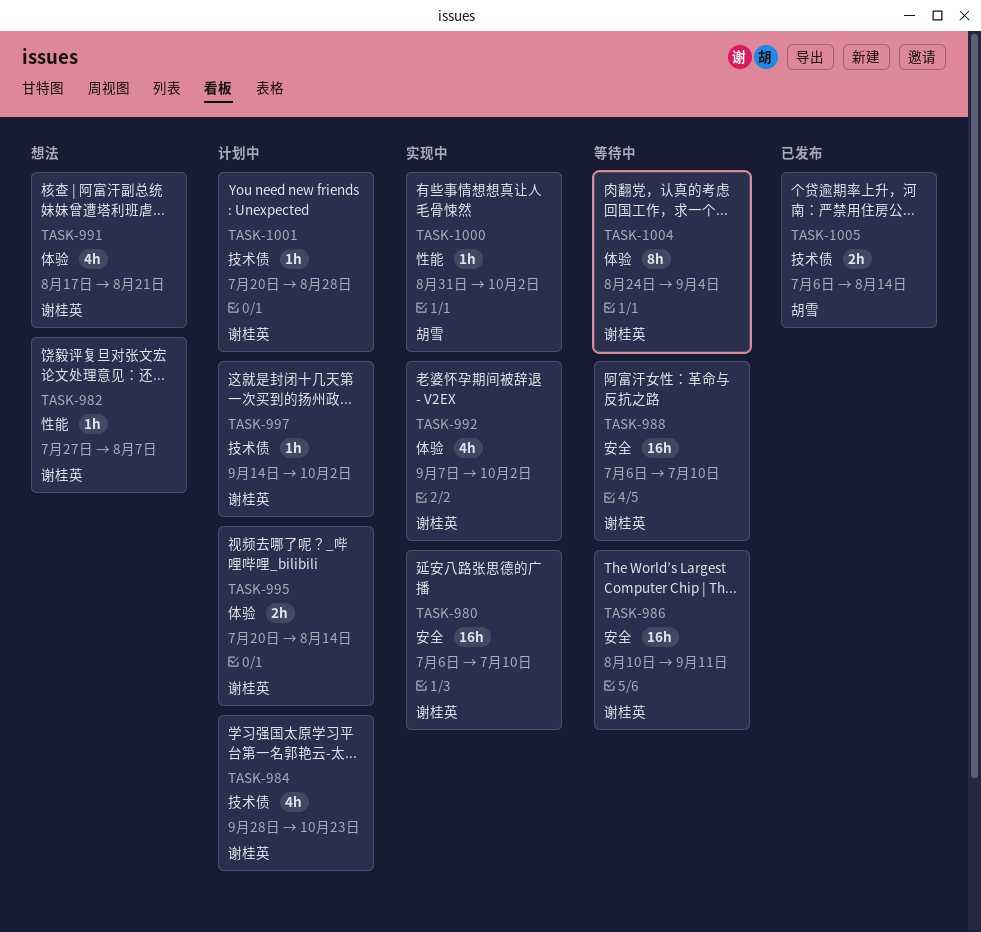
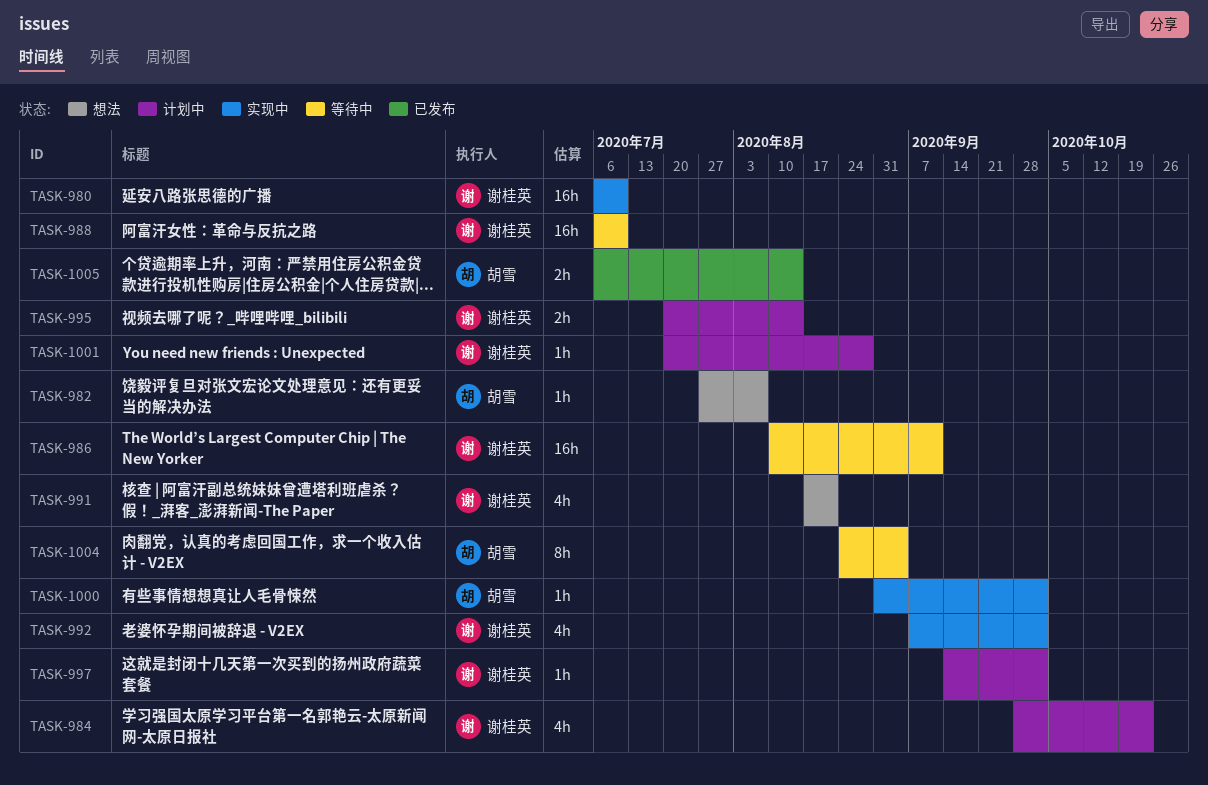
TASK-982, owner: 谢桂英 -> 胡雪
TASK-1004, owner: 谢桂英 -> 胡雪

